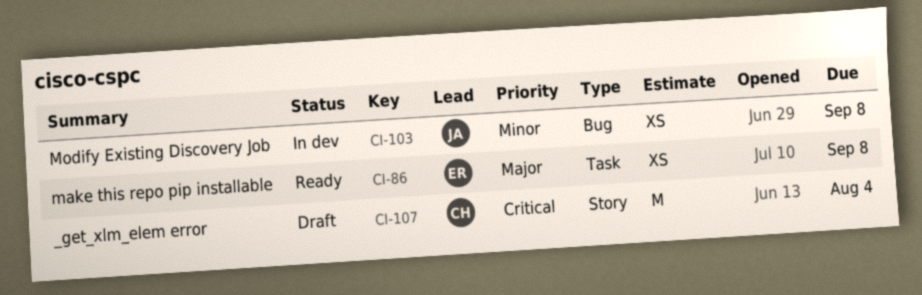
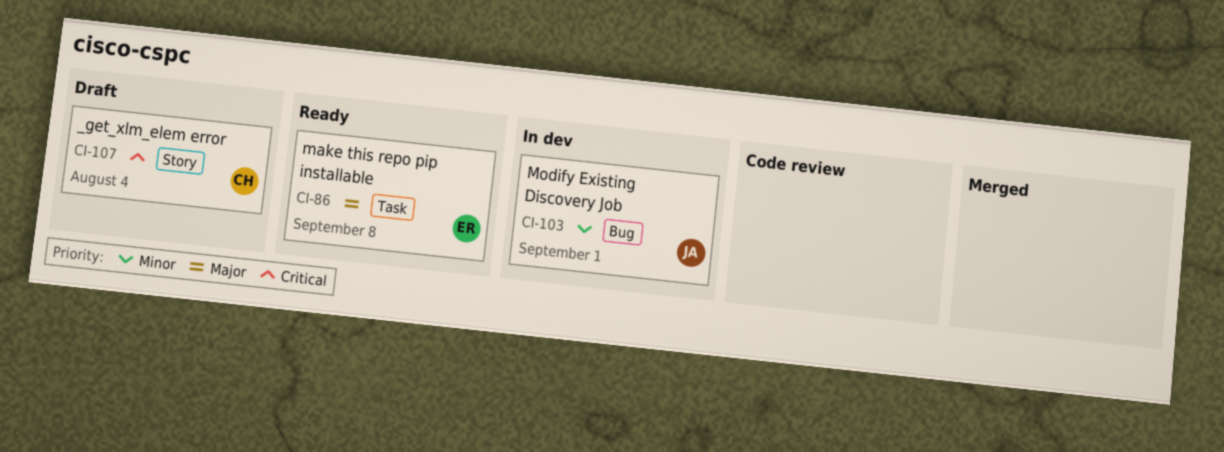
CI-103, due: Sep 8 -> Sep 1

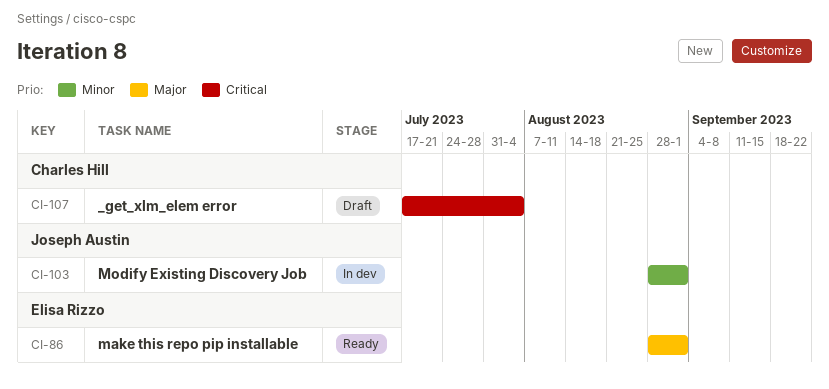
CI-86, due: Sep 8 -> Sep 1

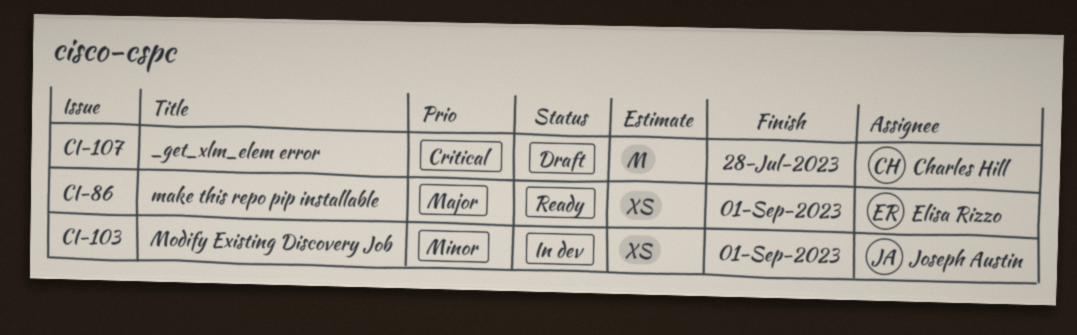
CI-107, due: Aug 4 -> Jul 28

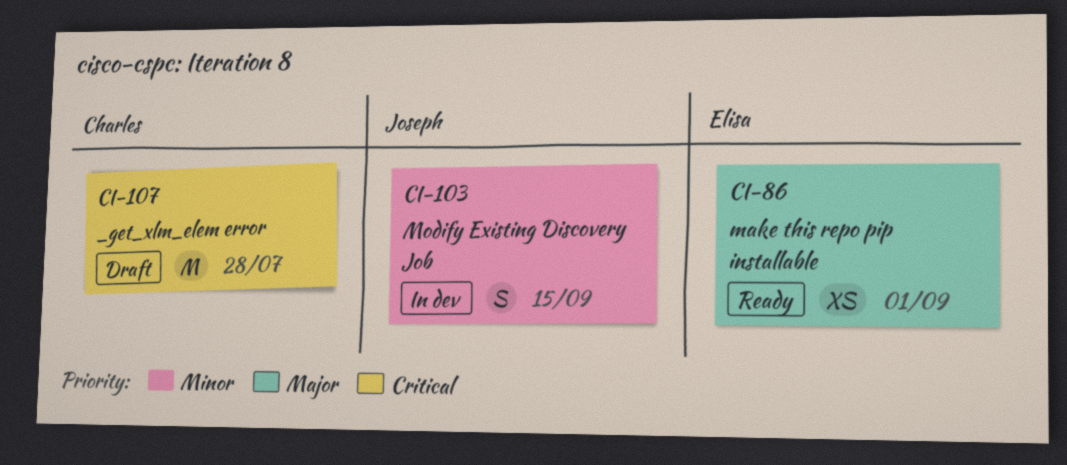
CI-103, estimate: XS -> S
CI-103, due: Sep 1 -> Sep 15

